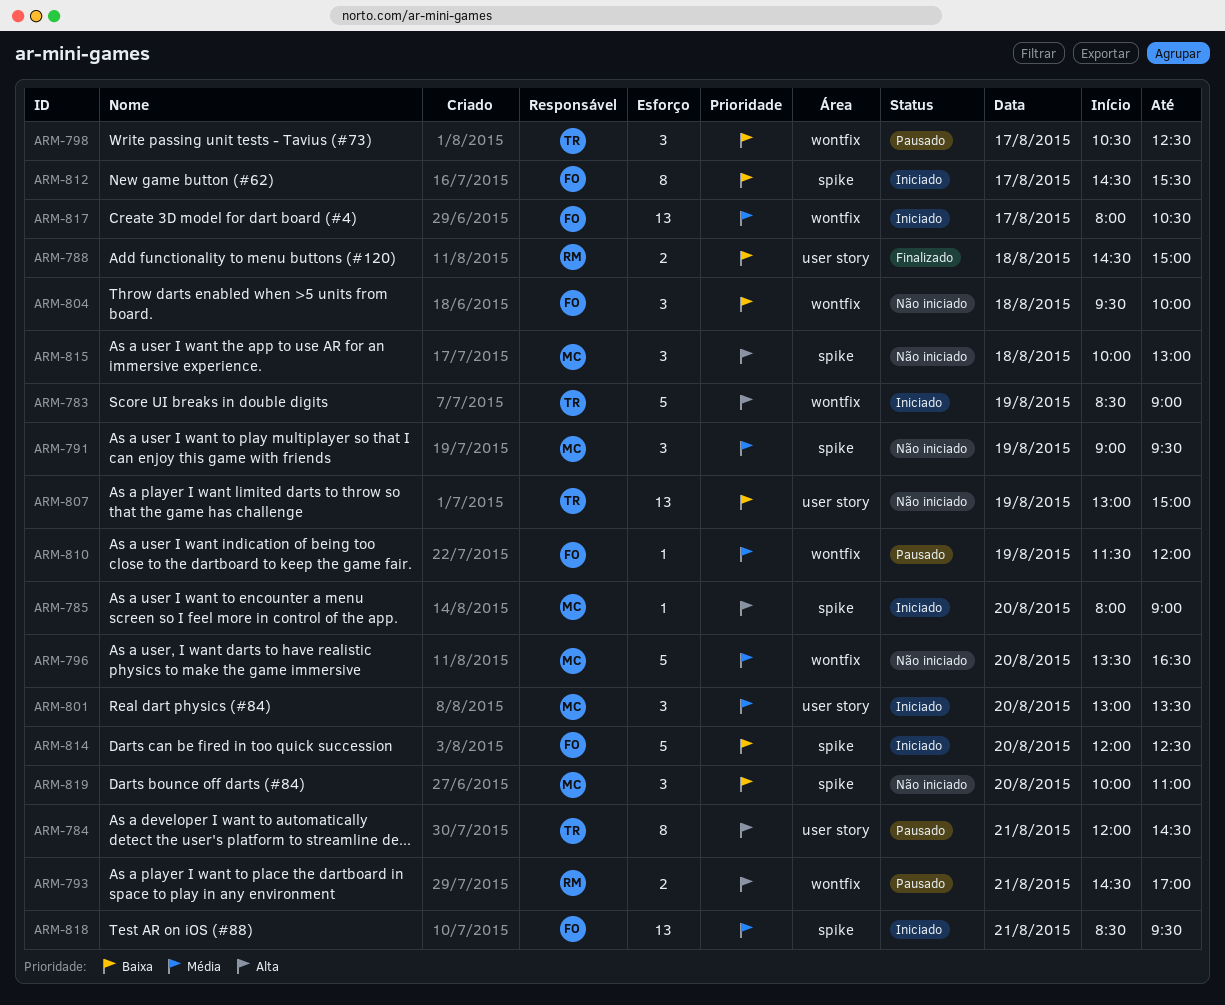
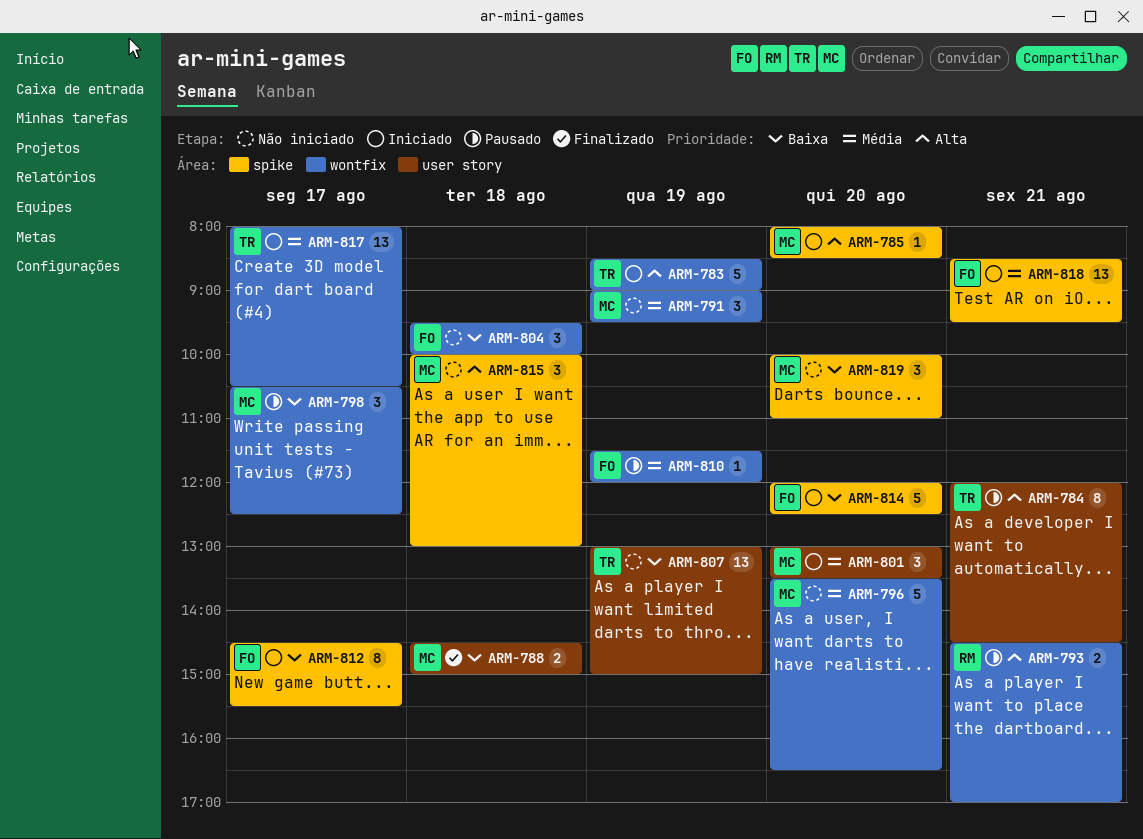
ARM-785, ends: 09:00 -> 08:30
ARM-788, owner: RM -> MC
ARM-791, label: spike -> wontfix
ARM-798, owner: TR -> MC
ARM-817, owner: FO -> TR

